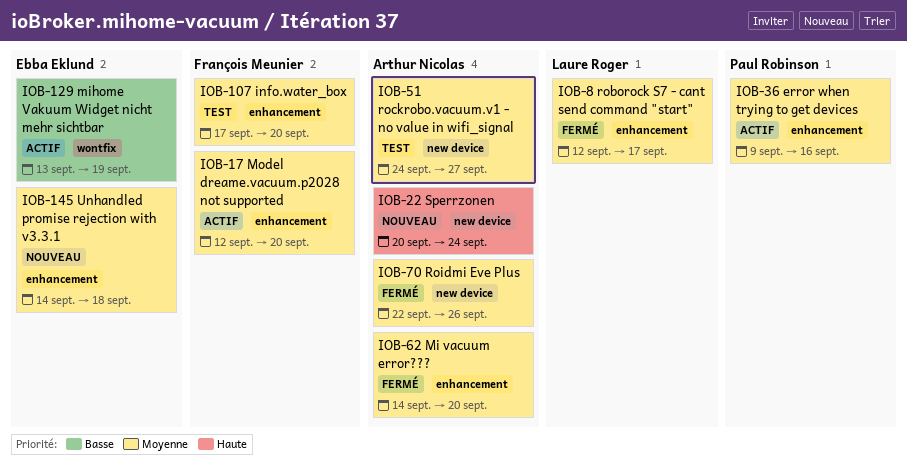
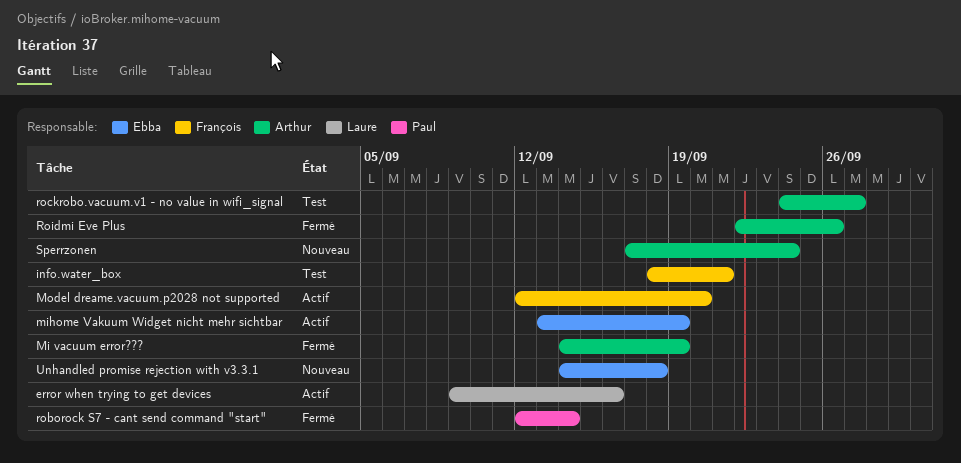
error when trying to get devices, owner: Paul Robinson -> Laure Roger
info.water_box, start: Sep 17 -> Sep 18
info.water_box, due: Sep 20 -> Sep 21
Mi vacuum error???, due: Sep 20 -> Sep 19
roborock S7 - cant send command "start", owner: Laure Roger -> Paul Robinson
roborock S7 - cant send command "start", due: Sep 17 -> Sep 14
Sperrzonen, start: Sep 20 -> Sep 17

